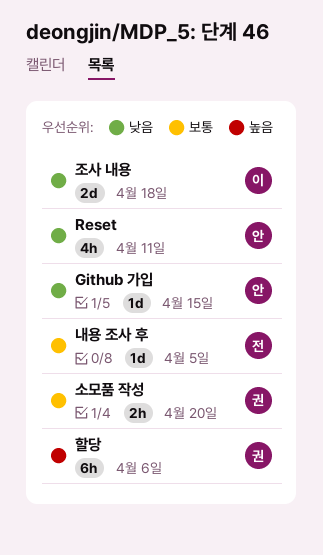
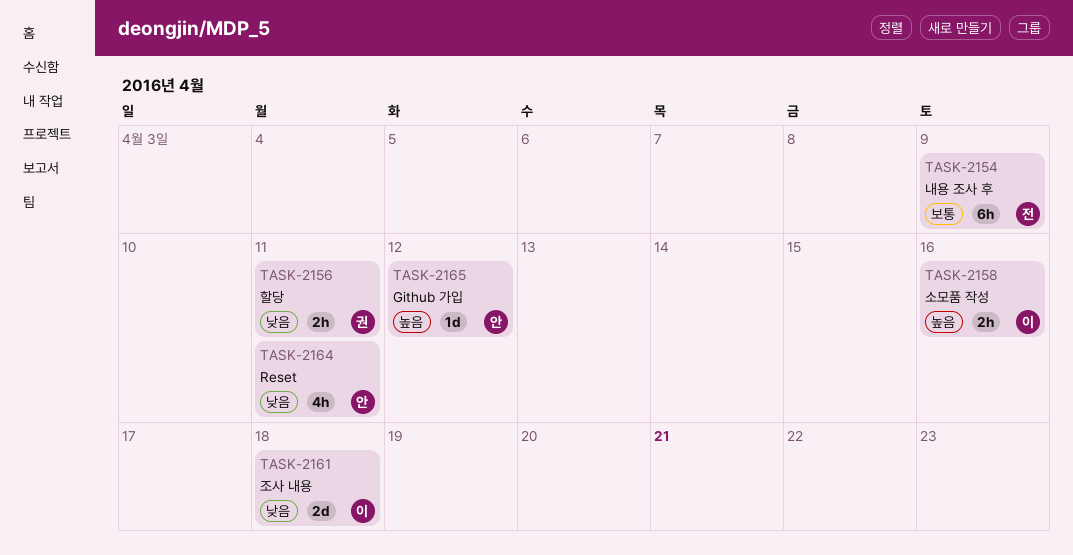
Github 가입, priority: 낮음 -> 높음
Github 가입, due: Apr 15 -> Apr 12
내용 조사 후, estimate: 1d -> 6h
내용 조사 후, due: Apr 5 -> Apr 9
소모품 작성, owner: 권 -> 이
소모품 작성, priority: 보통 -> 높음
소모품 작성, due: Apr 20 -> Apr 16
할당, priority: 높음 -> 낮음
할당, estimate: 6h -> 2h
할당, due: Apr 6 -> Apr 11

